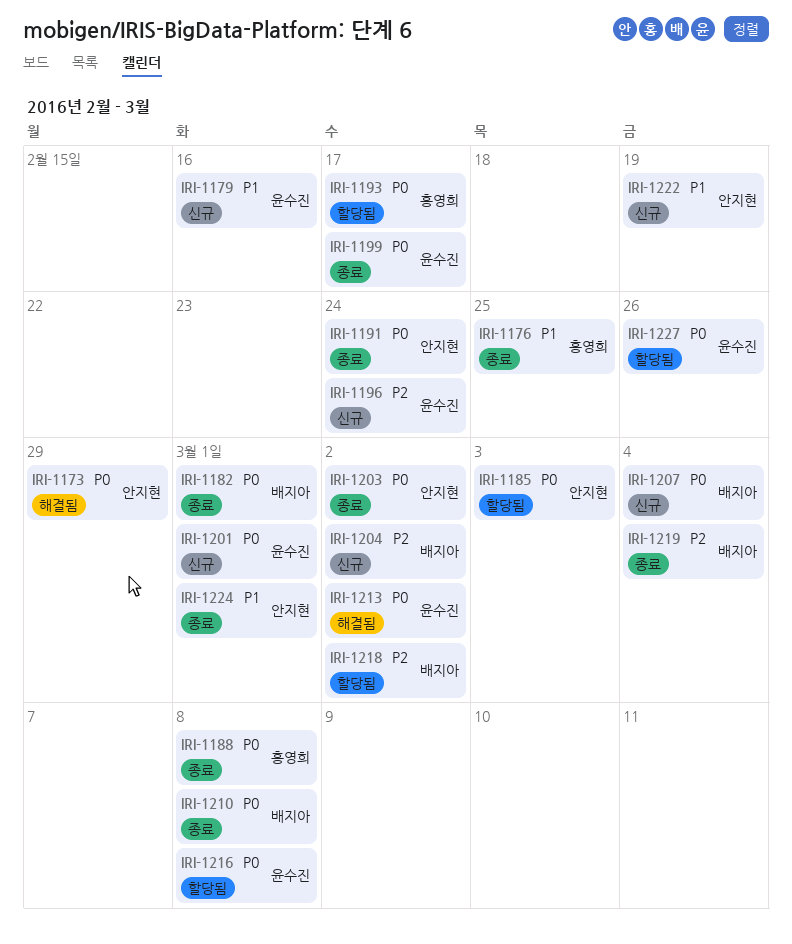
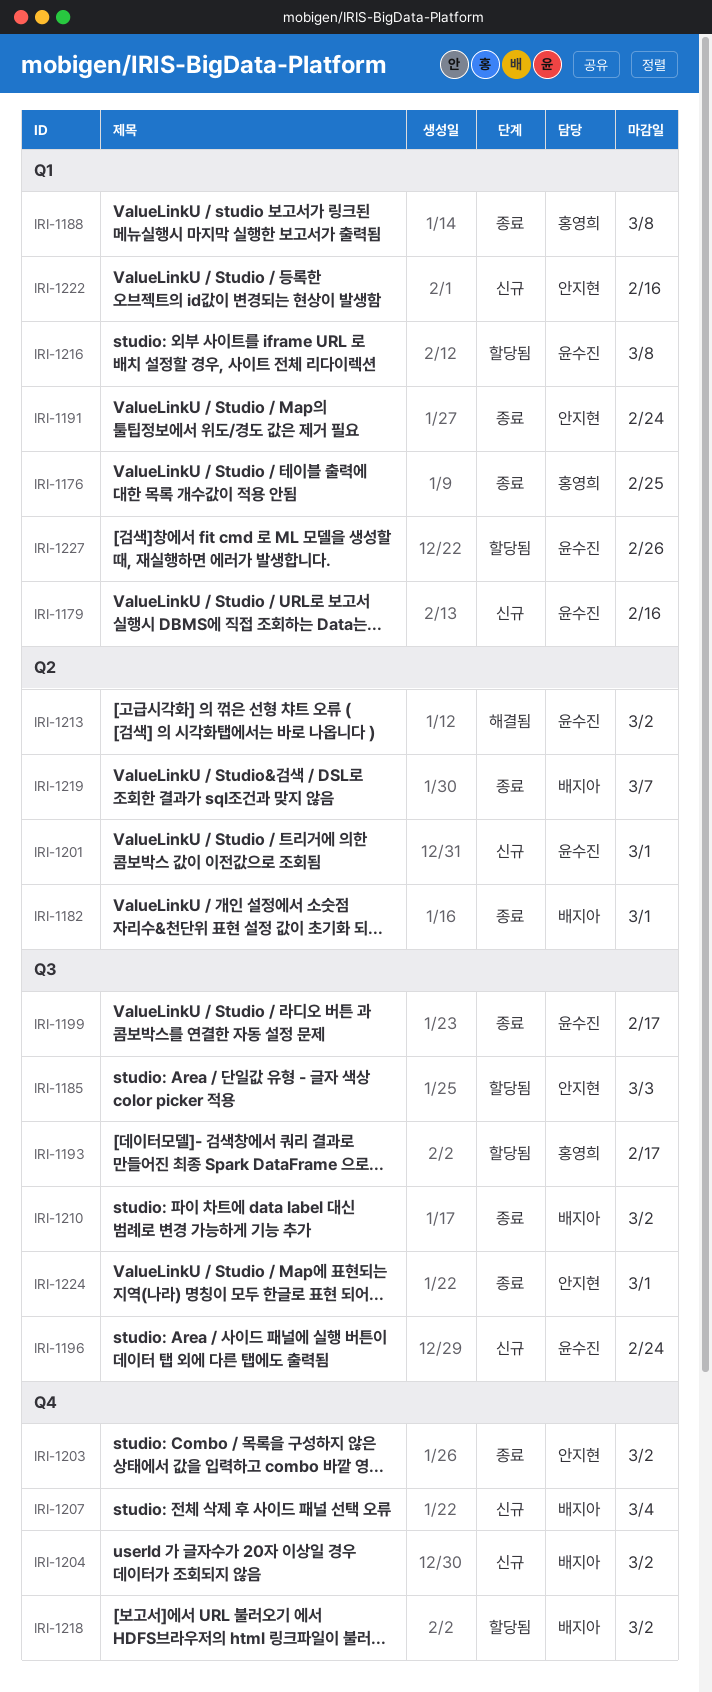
IRI-1173: present -> none
IRI-1210, due: Mar 8 -> Mar 2
IRI-1219, due: Mar 4 -> Mar 7
IRI-1222, due: Feb 19 -> Feb 16

